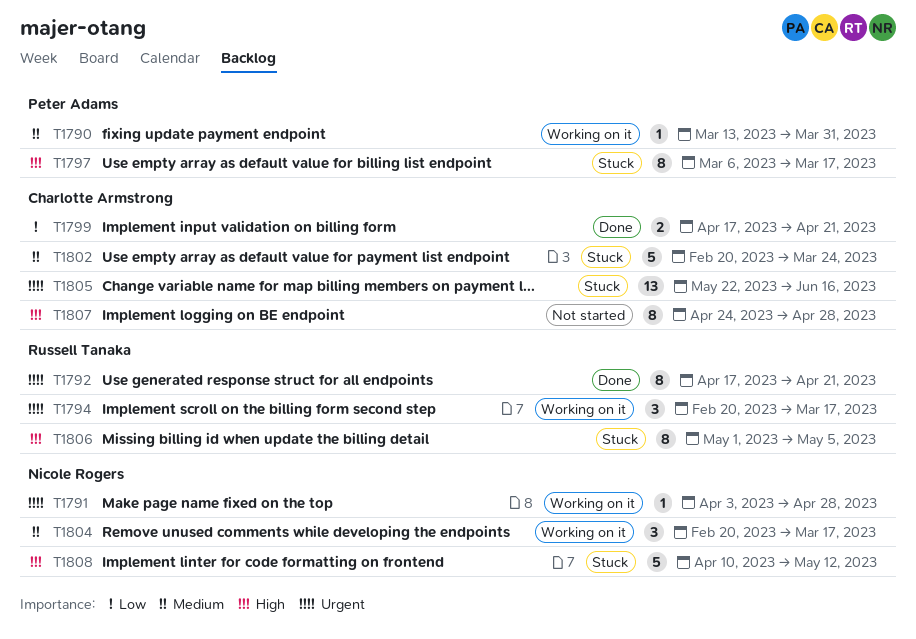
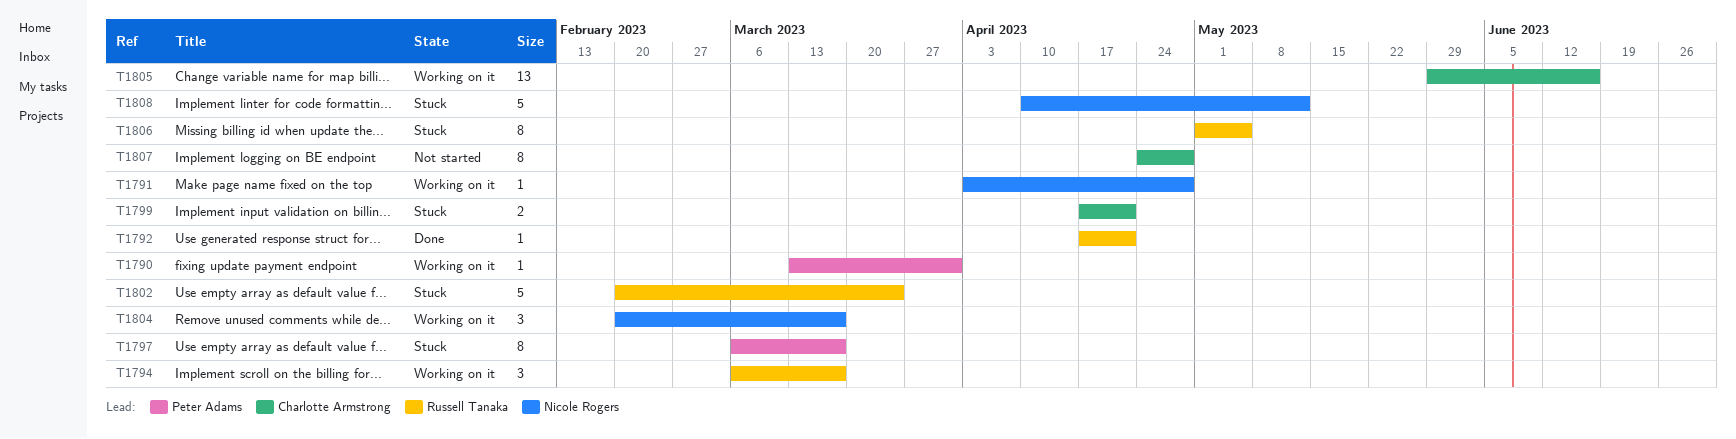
T1792, estimate: 8 -> 1
T1794, start: Feb 20 -> Mar 6
T1799, status: Done -> Stuck
T1802, owner: Charlotte Armstrong -> Russell Tanaka
T1805, status: Stuck -> Working on it
T1805, start: May 22 -> May 29

